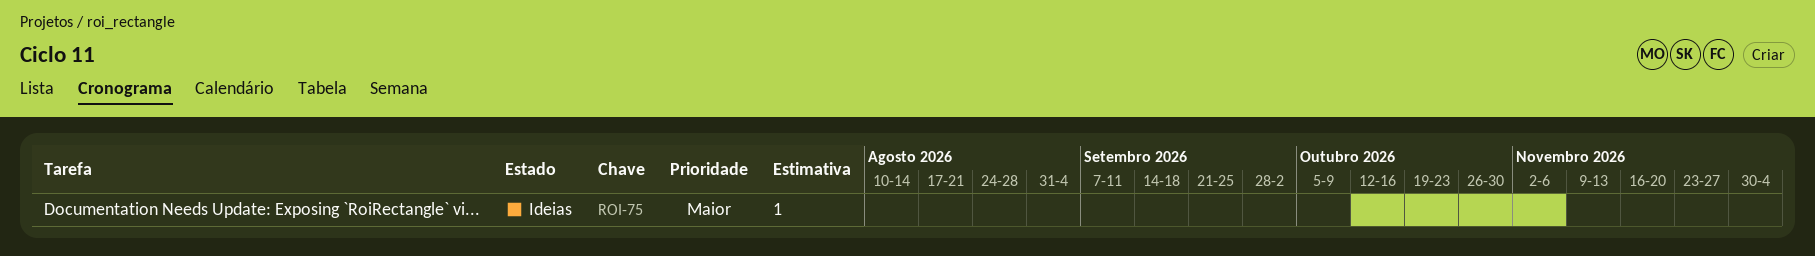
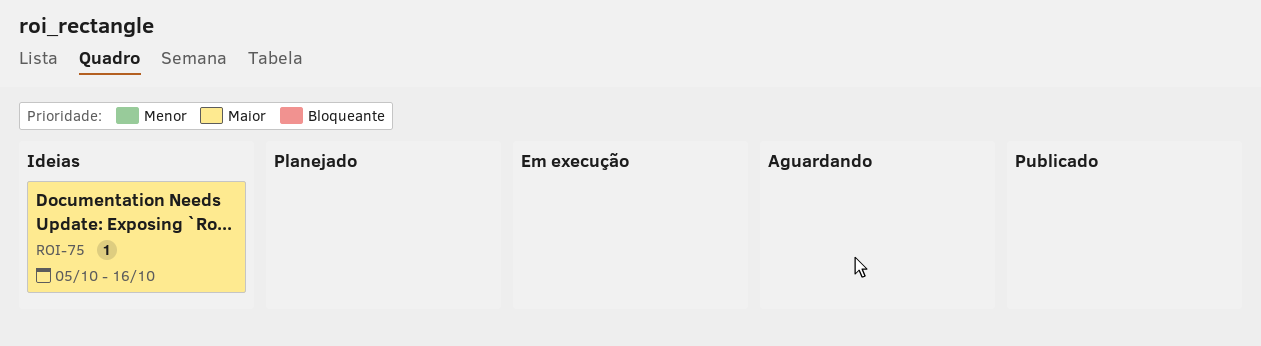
ROI-75, start: Oct 12 -> Oct 5
ROI-75, due: Nov 6 -> Oct 16

